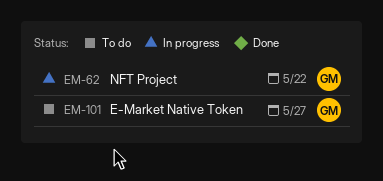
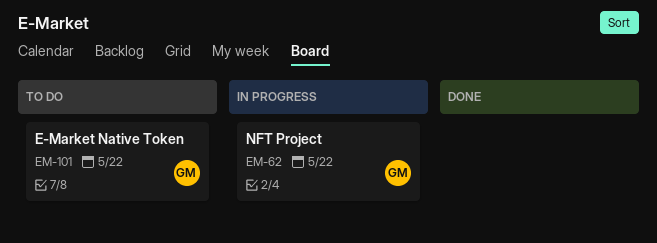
EM-101, due: May 27 -> May 22

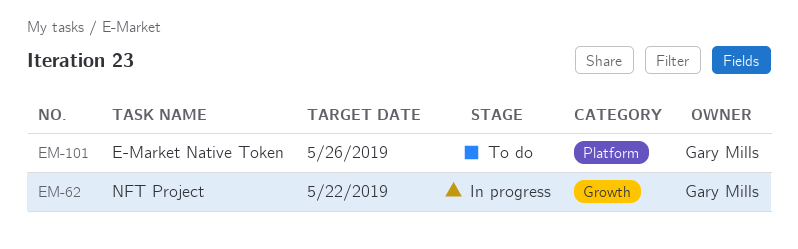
EM-101, due: May 22 -> May 26

